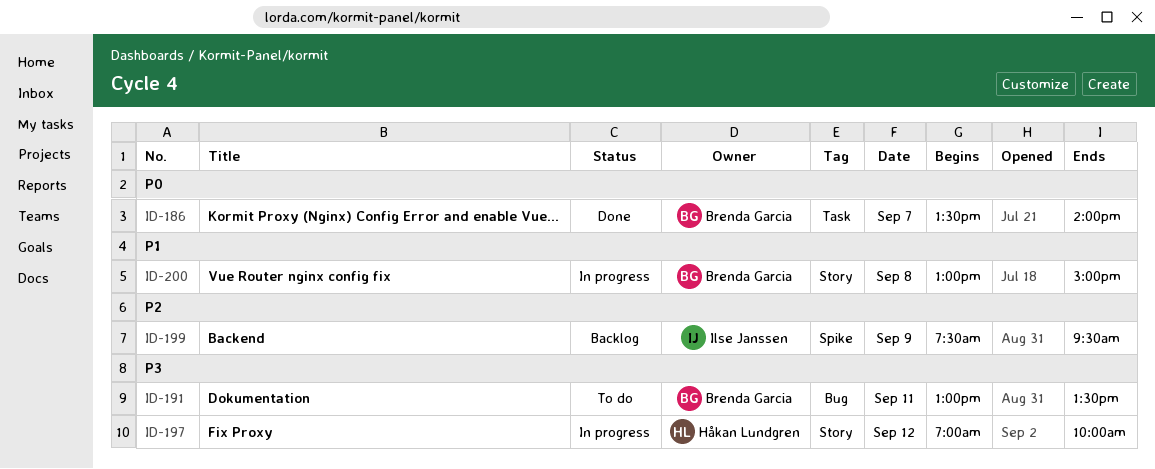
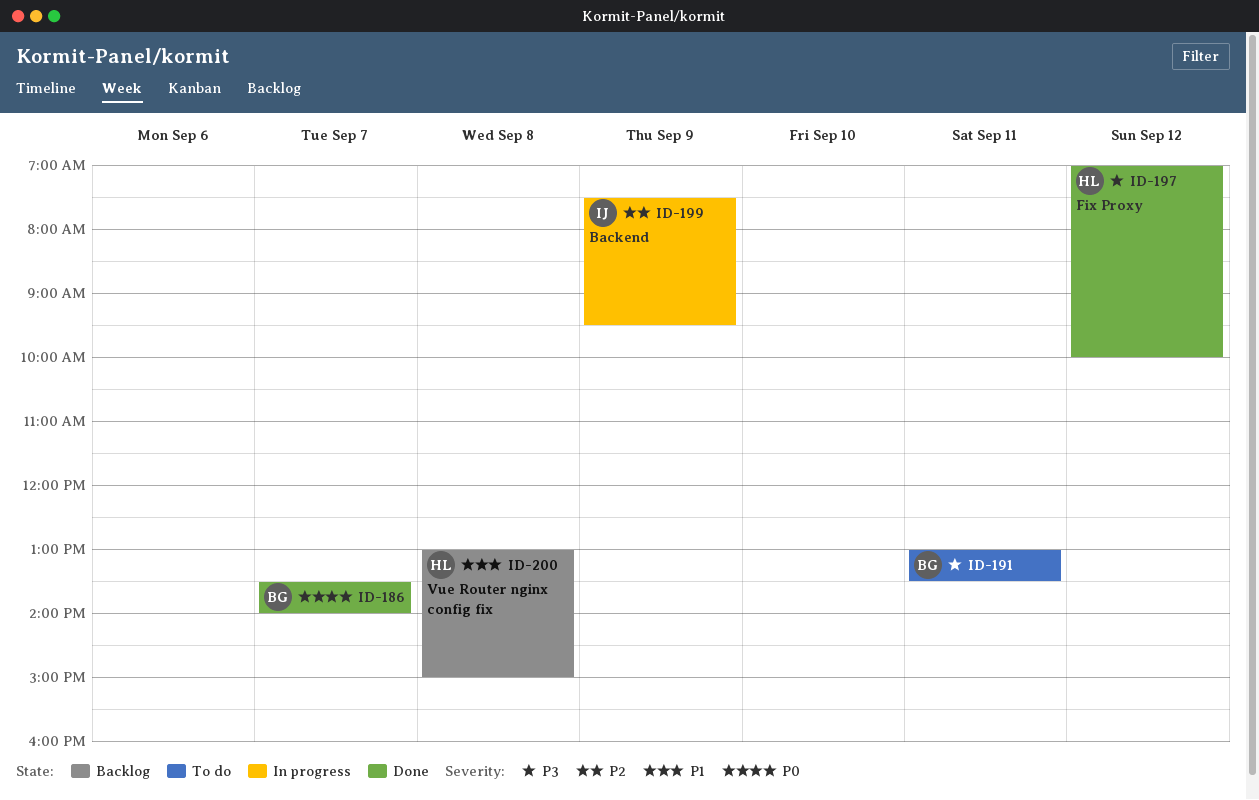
ID-197, status: In progress -> Done
ID-199, status: Backlog -> In progress
ID-200, status: In progress -> Backlog
ID-200, owner: Brenda Garcia -> Håkan Lundgren

